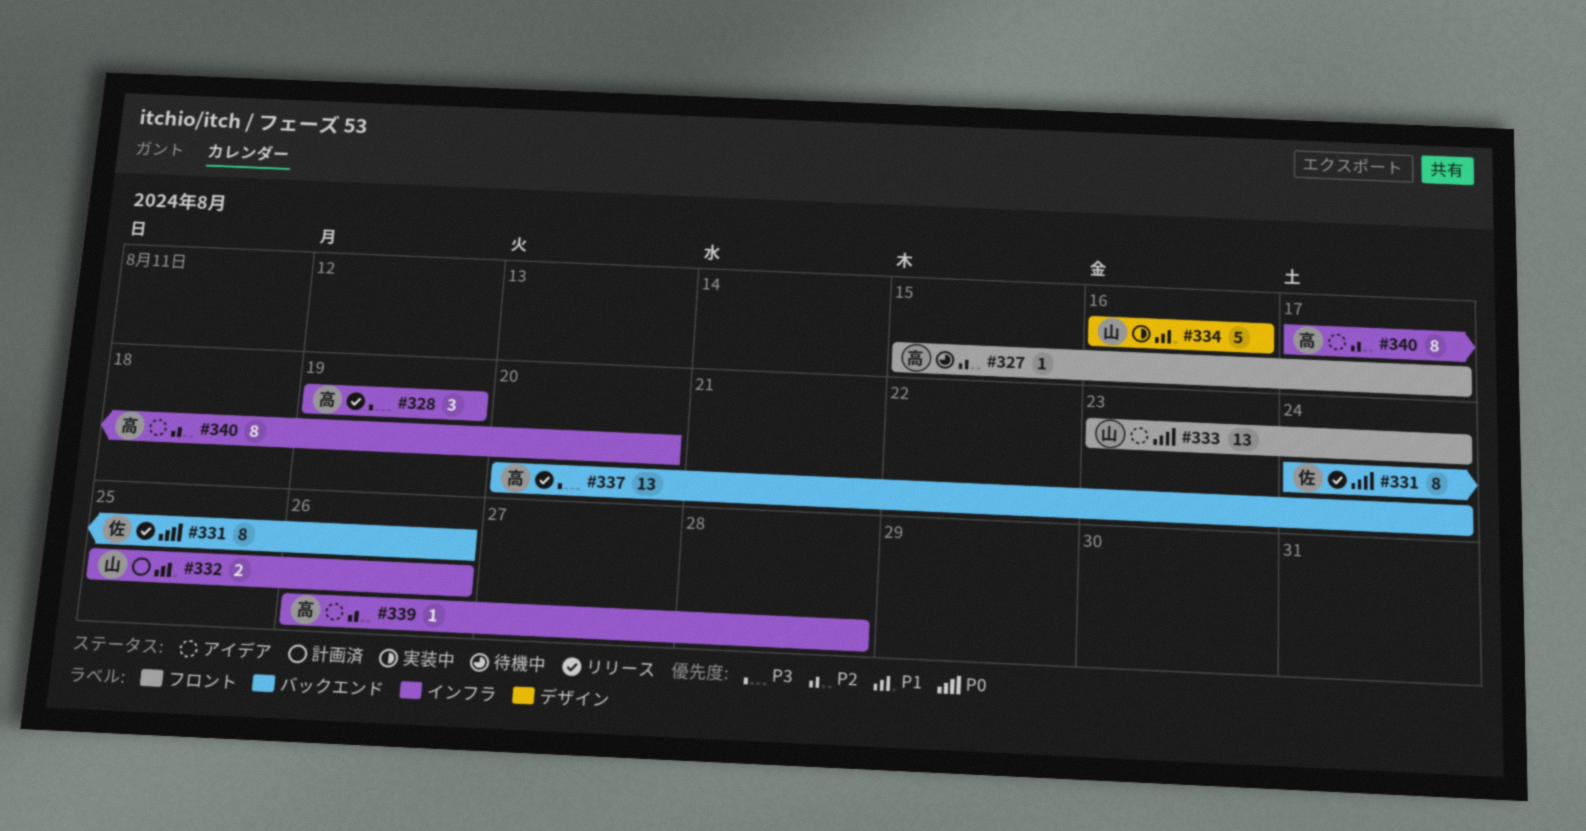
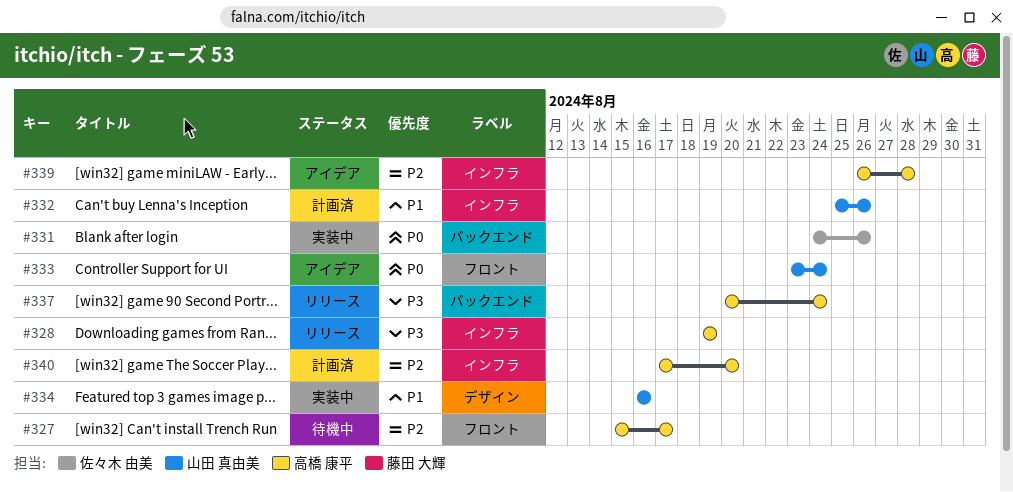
#331, status: リリース -> 実装中
#340, status: アイデア -> 計画済

